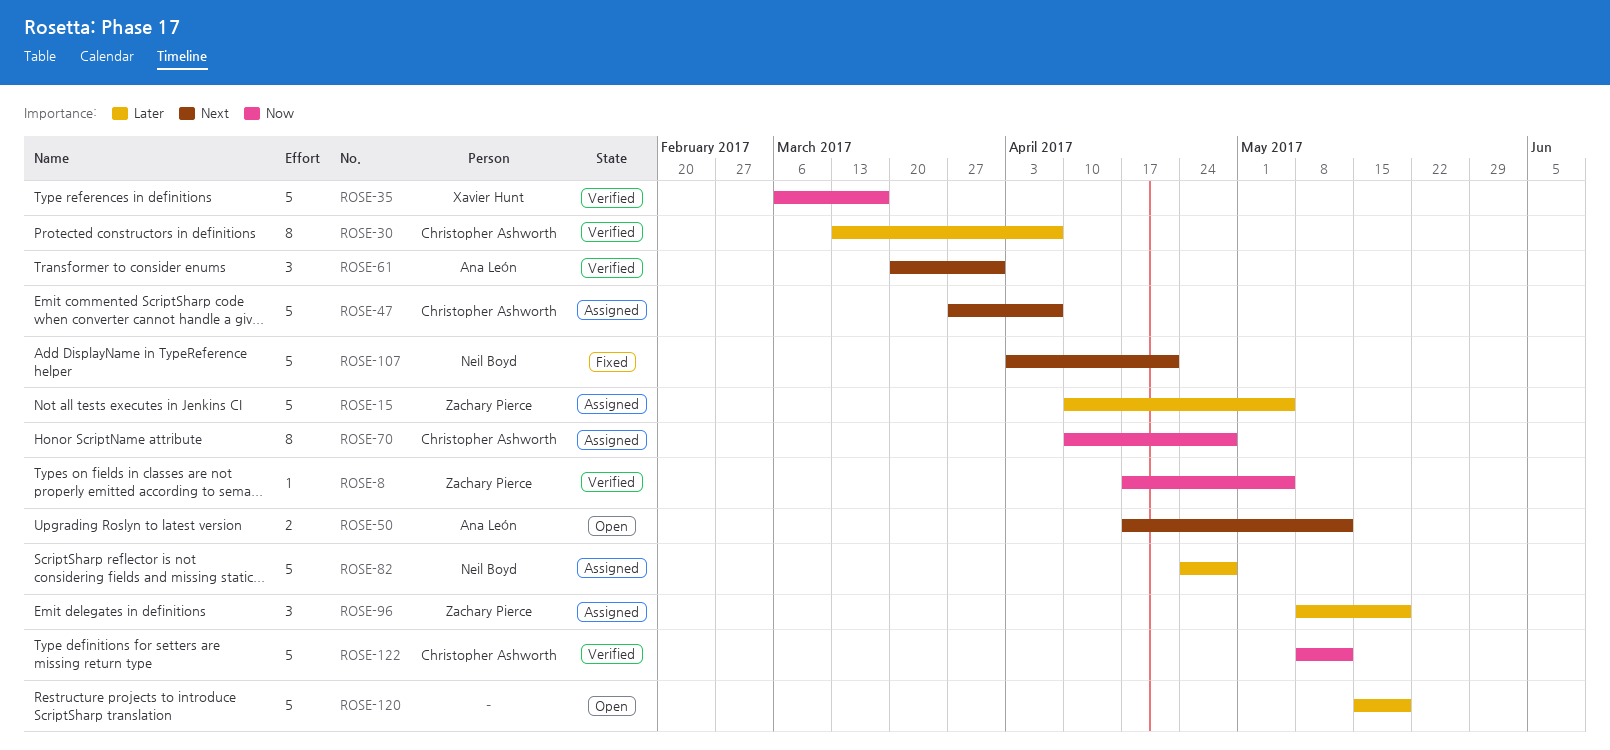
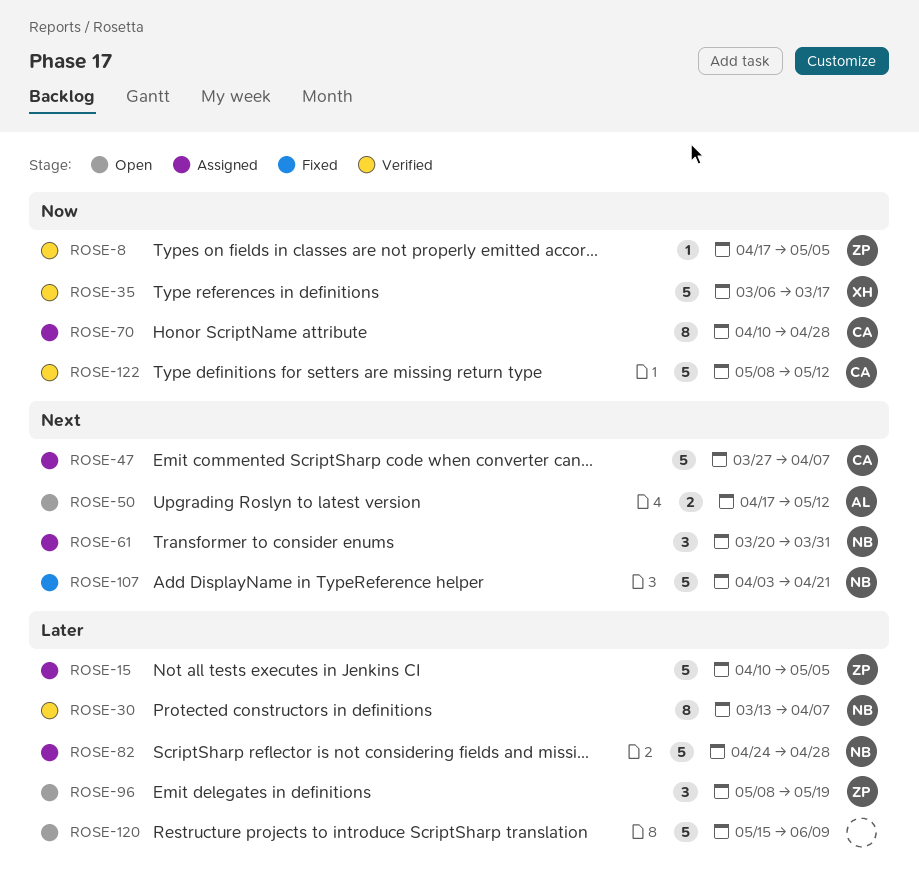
ROSE-30, owner: Christopher Ashworth -> Neil Boyd
ROSE-61, status: Verified -> Assigned
ROSE-61, owner: Ana León -> Neil Boyd
ROSE-96, status: Assigned -> Open
ROSE-120, due: May 19 -> Jun 9

